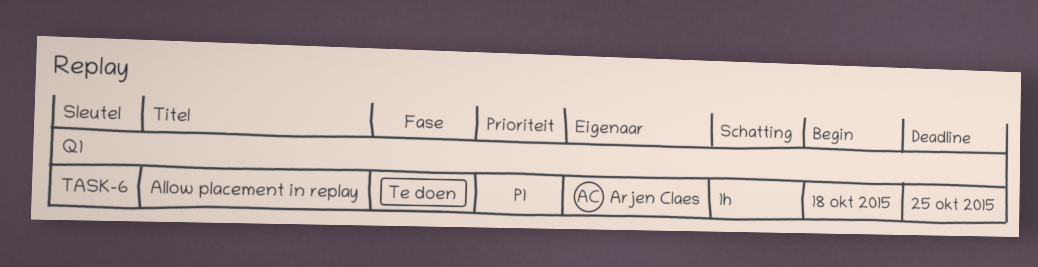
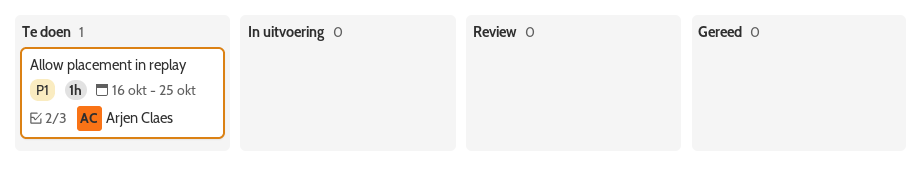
Allow placement in replay, start: Oct 18 -> Oct 16

